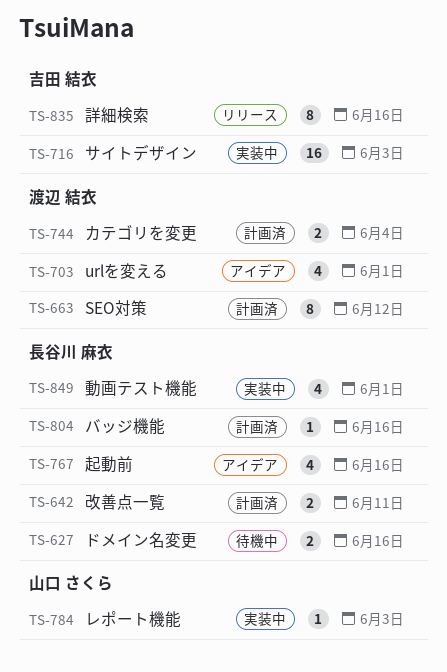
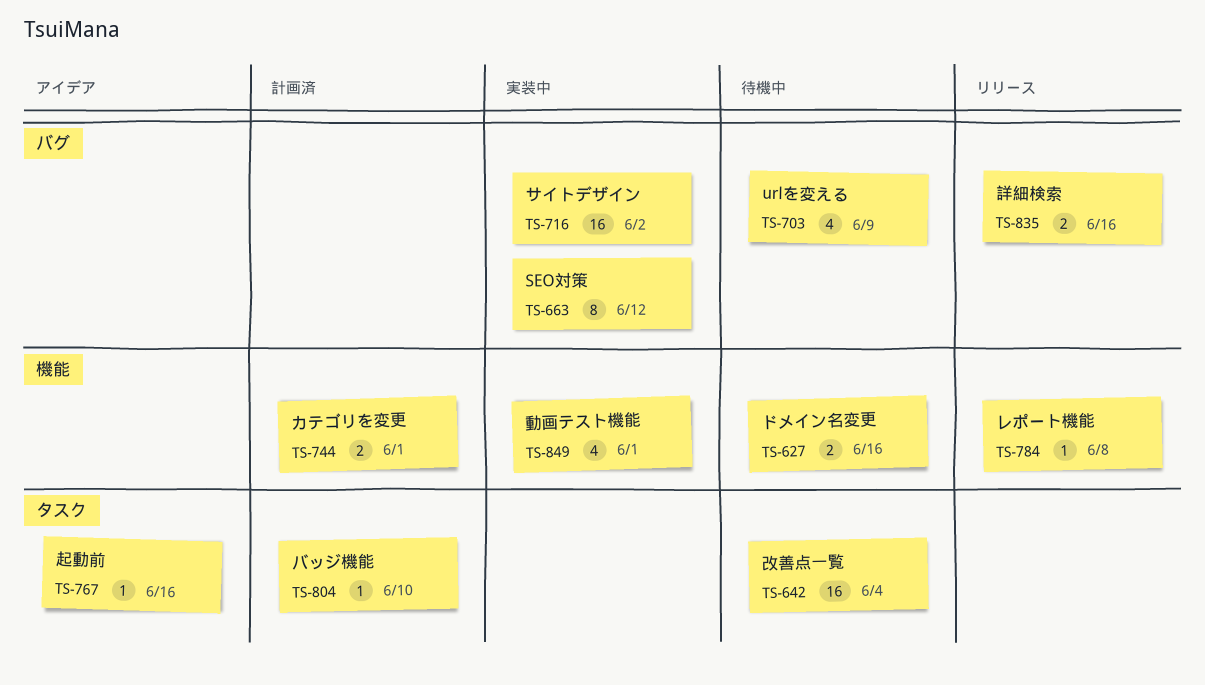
TS-642, status: 計画済 -> 待機中
TS-642, estimate: 2 -> 16
TS-642, due: Jun 11 -> Jun 4
TS-663, status: 計画済 -> 実装中
TS-703, status: アイデア -> 待機中
TS-703, due: Jun 1 -> Jun 9
TS-716, due: Jun 3 -> Jun 2
TS-744, due: Jun 4 -> Jun 1
TS-767, estimate: 4 -> 1
TS-784, status: 実装中 -> リリース
TS-784, due: Jun 3 -> Jun 8
TS-804, due: Jun 16 -> Jun 10
TS-835, estimate: 8 -> 2

